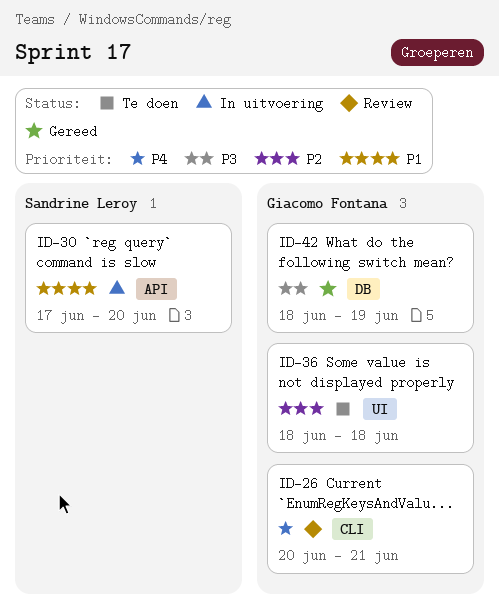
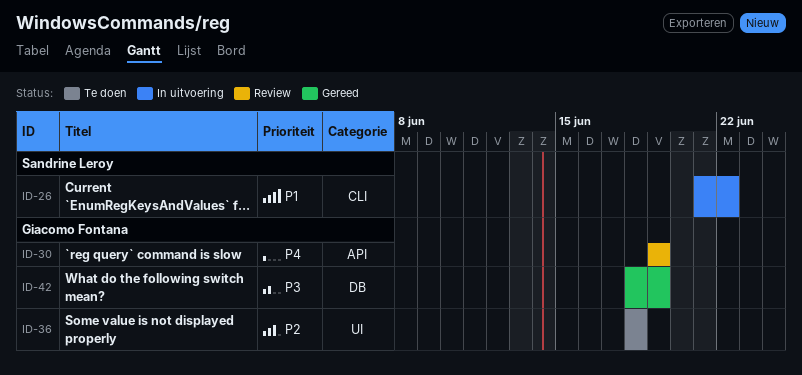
ID-26, status: Review -> In uitvoering
ID-26, owner: Giacomo Fontana -> Sandrine Leroy
ID-26, priority: P4 -> P1
ID-26, start: Jun 20 -> Jun 21
ID-26, due: Jun 21 -> Jun 22
ID-30, status: In uitvoering -> Review
ID-30, owner: Sandrine Leroy -> Giacomo Fontana
ID-30, priority: P1 -> P4
ID-30, start: Jun 17 -> Jun 19
ID-30, due: Jun 20 -> Jun 19

